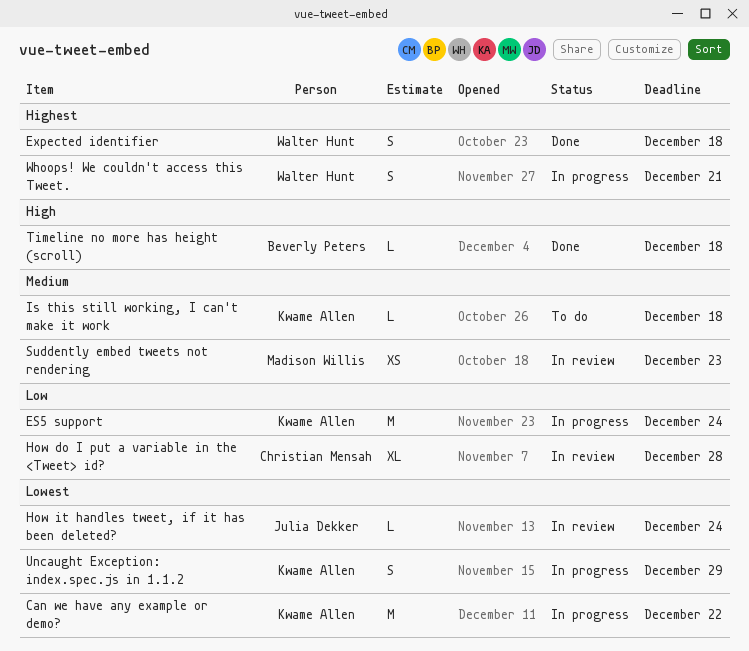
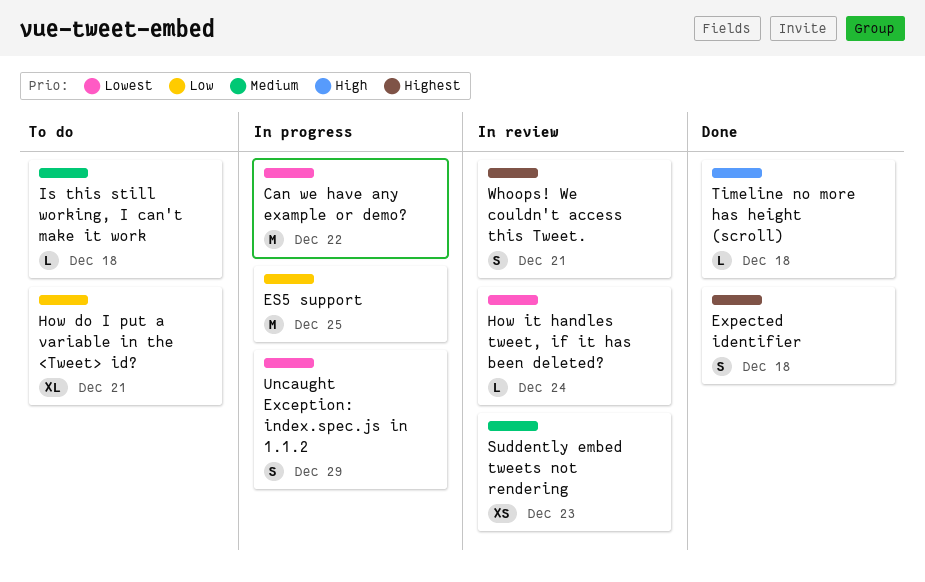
ES5 support, due: Dec 24 -> Dec 25
How do I put a variable in the <Tweet> id?, status: In review -> To do
How do I put a variable in the <Tweet> id?, due: Dec 28 -> Dec 21
Whoops! We couldn't access this Tweet., status: In progress -> In review

